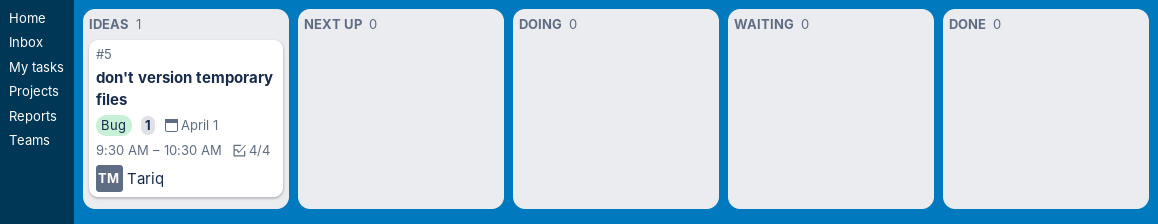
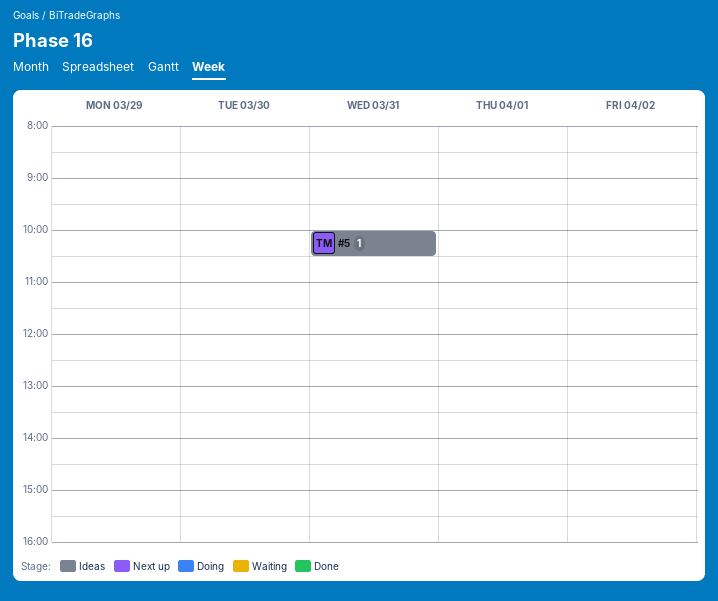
#5, day: Apr 1 -> Mar 31
#5, begins: 09:30 -> 10:00

